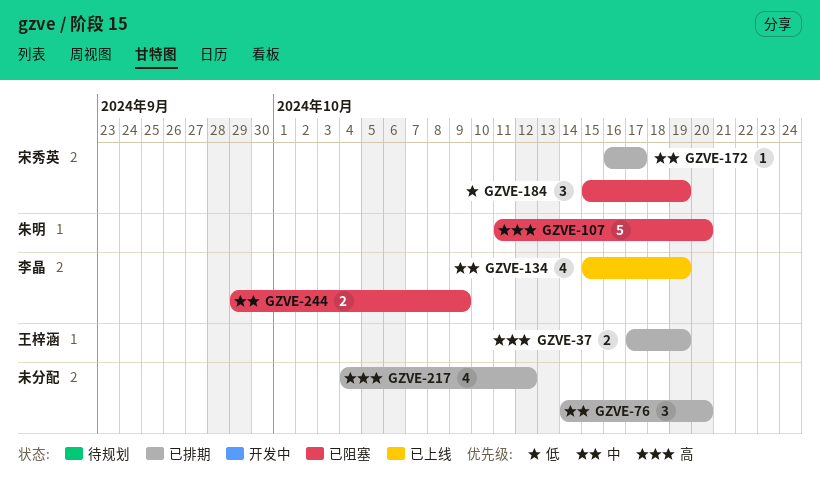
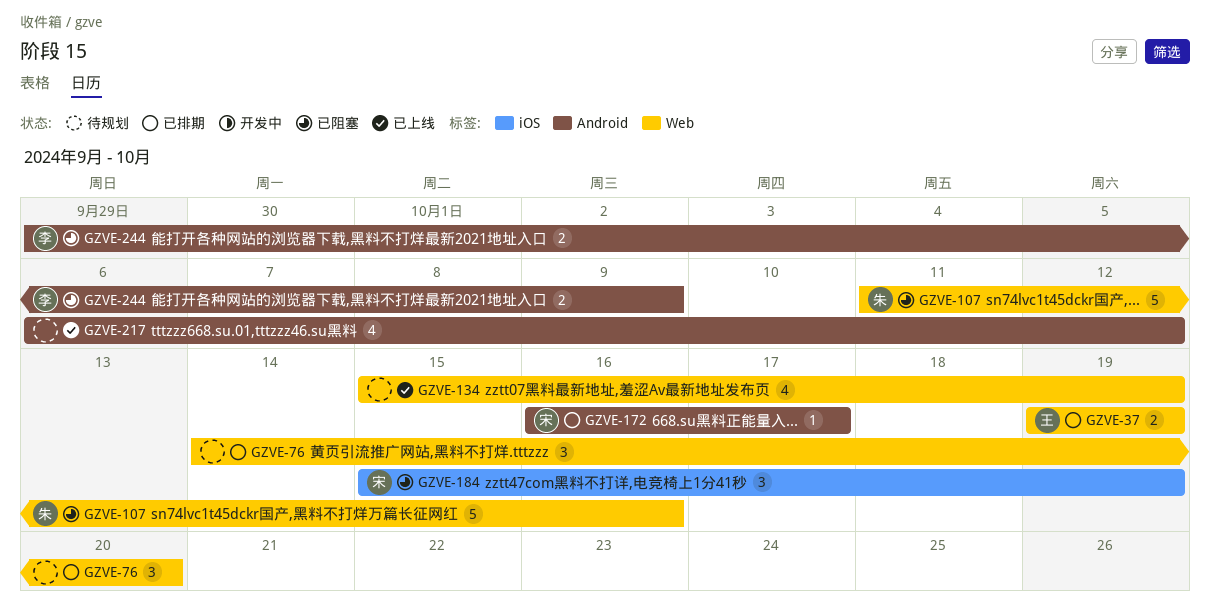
GZVE-37, start: Oct 17 -> Oct 19
GZVE-107, due: Oct 20 -> Oct 16
GZVE-134, owner: 李晶 -> none
GZVE-217, status: 已排期 -> 已上线
GZVE-217, start: Oct 4 -> Oct 6

